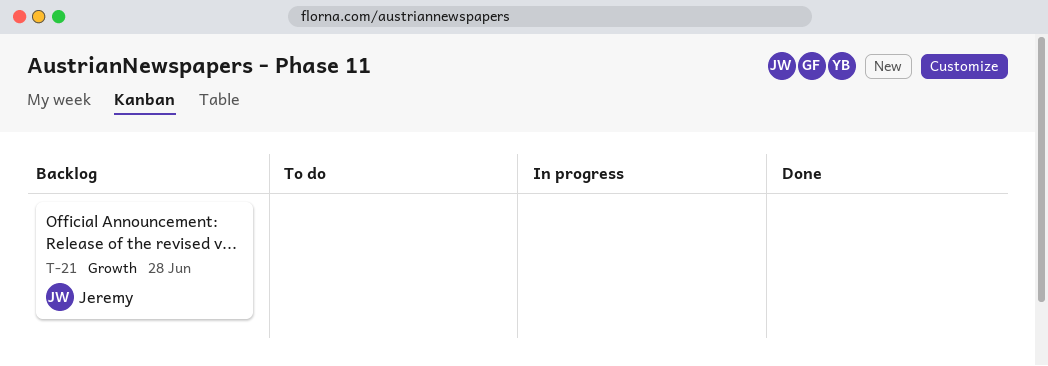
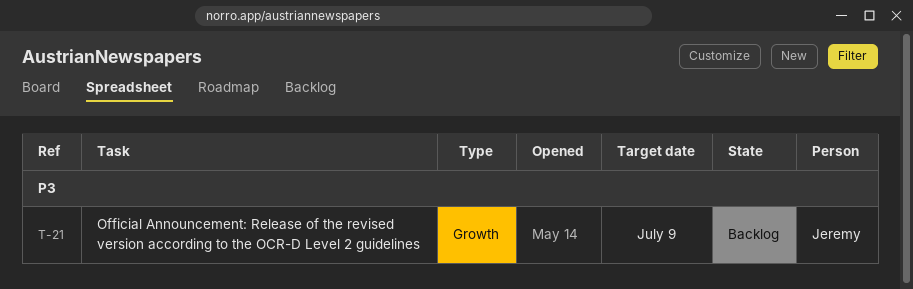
T-21, due: Jun 28 -> Jul 9

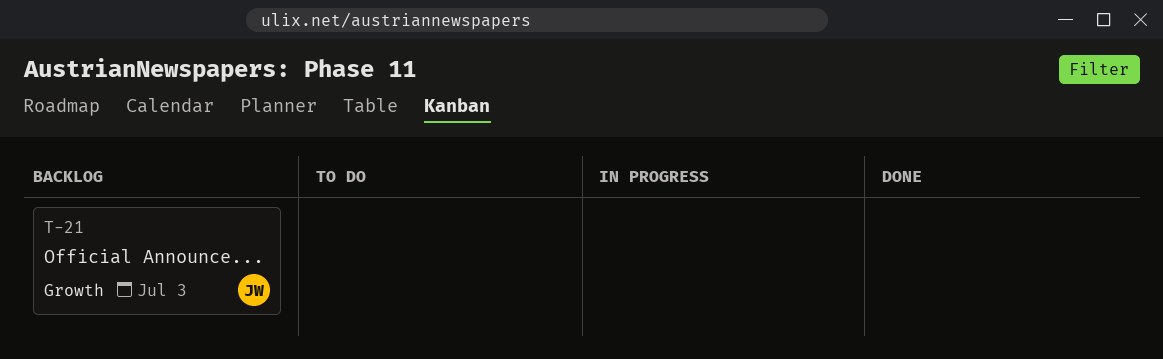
T-21, due: Jul 9 -> Jul 3

